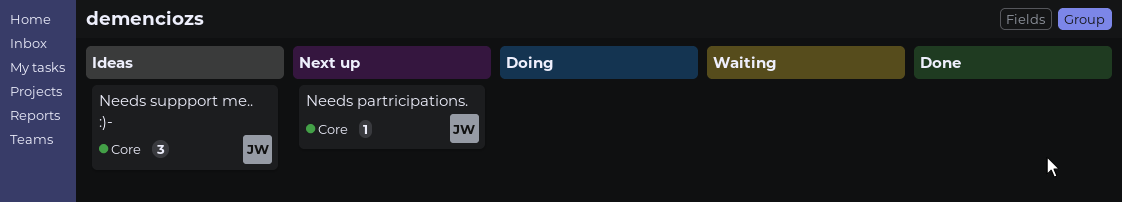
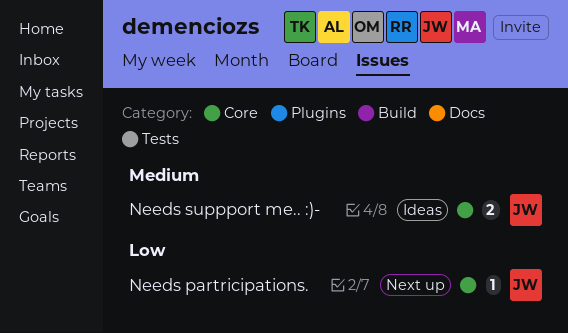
Needs suppport me.. :)-, estimate: 3 -> 2

